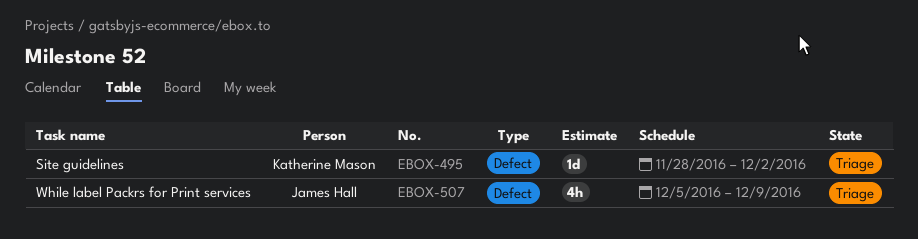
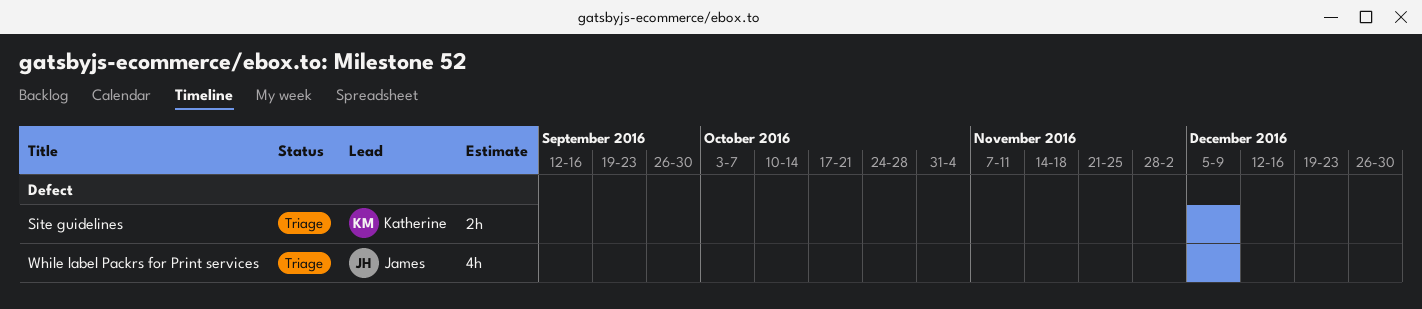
Site guidelines, estimate: 1d -> 2h
Site guidelines, start: Nov 28 -> Dec 5
Site guidelines, due: Dec 2 -> Dec 9

